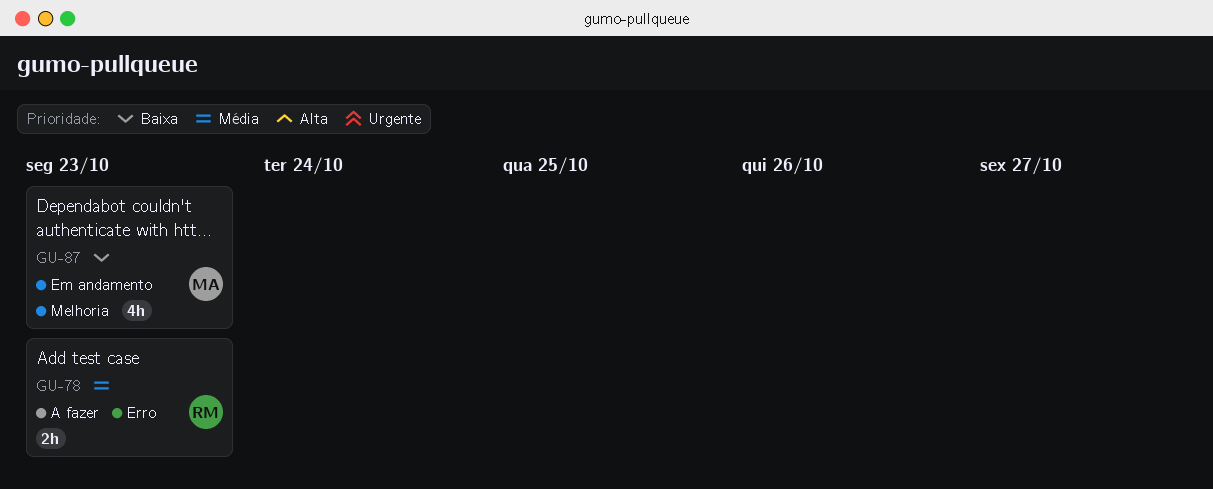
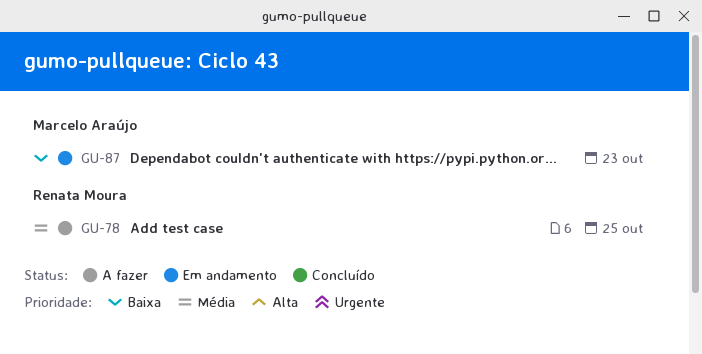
GU-78, due: Oct 23 -> Oct 25

